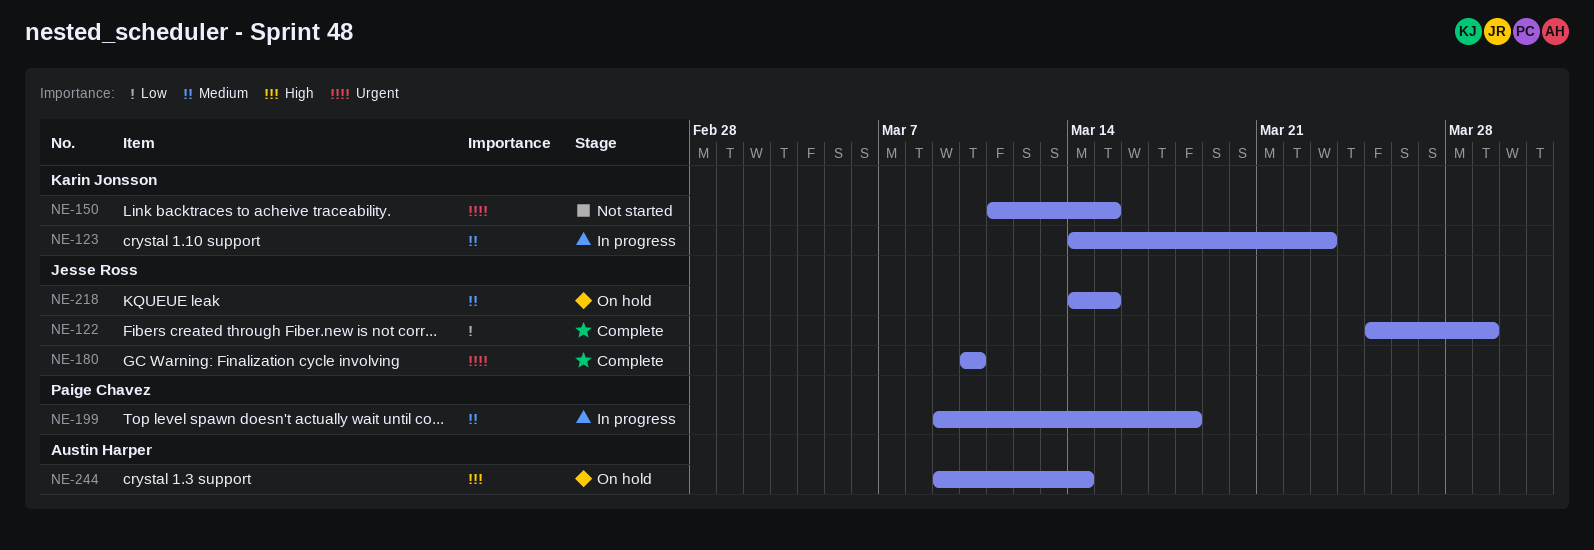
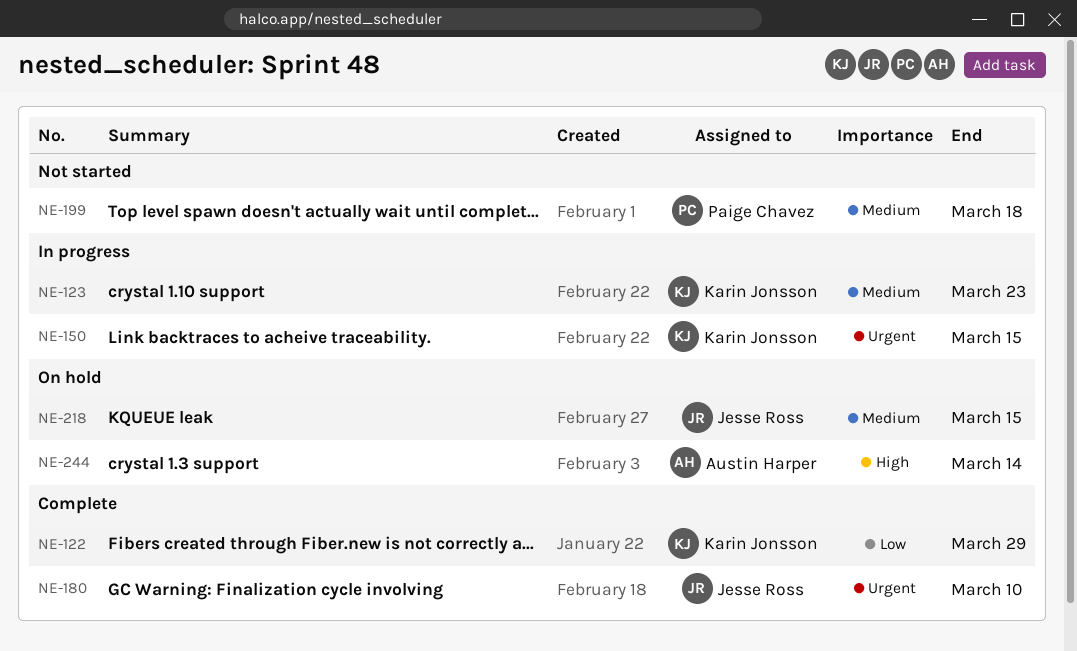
NE-122, owner: Jesse Ross -> Karin Jonsson
NE-150, status: Not started -> In progress
NE-199, status: In progress -> Not started

